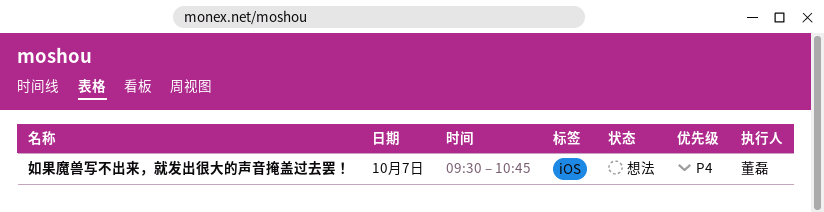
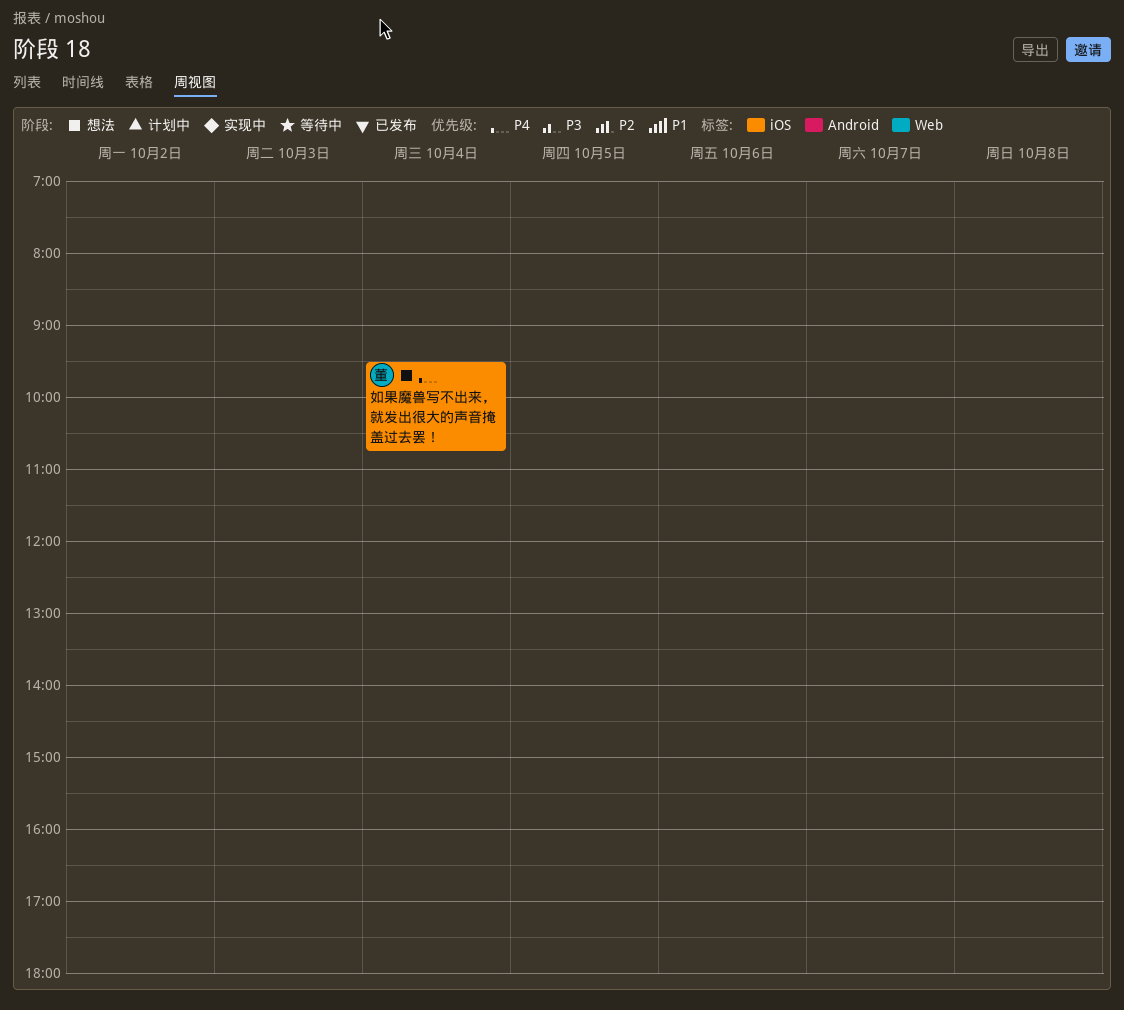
如果魔兽写不出来，就发出很大的声音掩盖过去罢！, day: Oct 7 -> Oct 4

